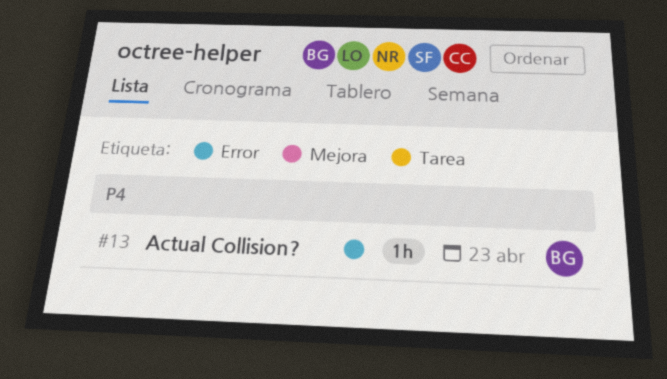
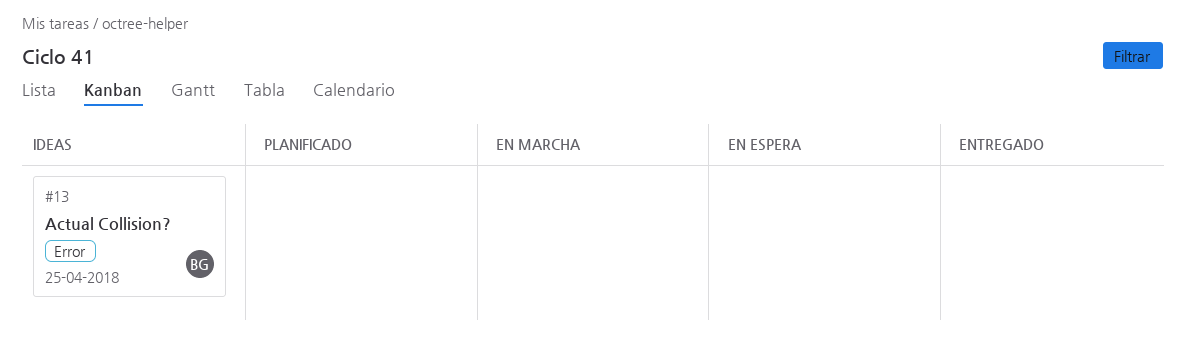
#13, due: Apr 23 -> Apr 25

